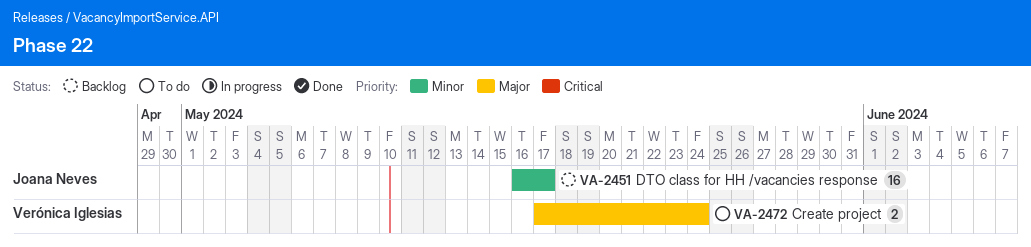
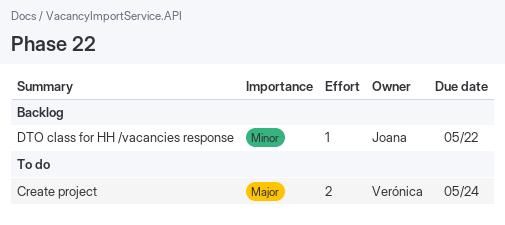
DTO class for HH /vacancies response, estimate: 16 -> 1
DTO class for HH /vacancies response, due: May 17 -> May 22

